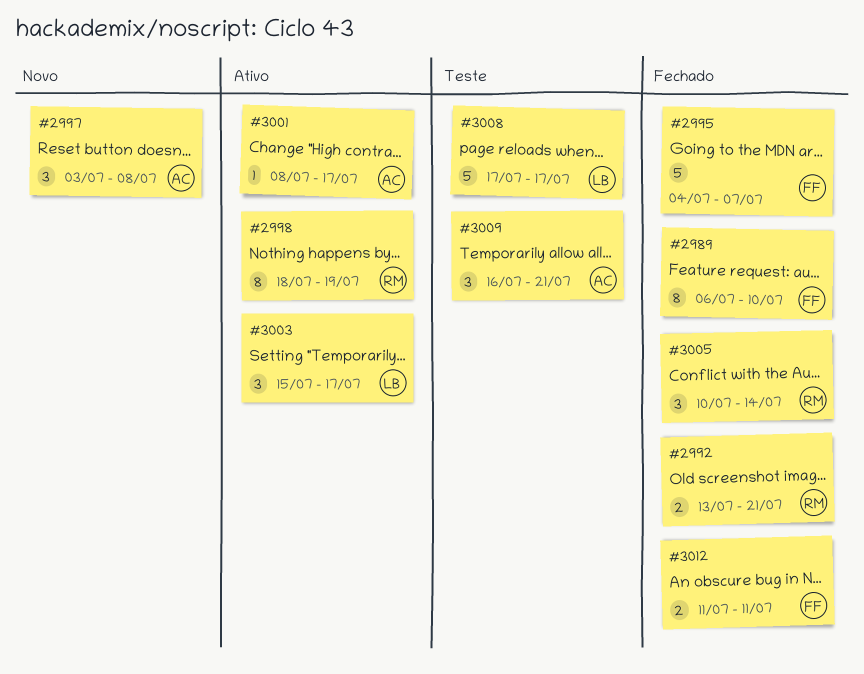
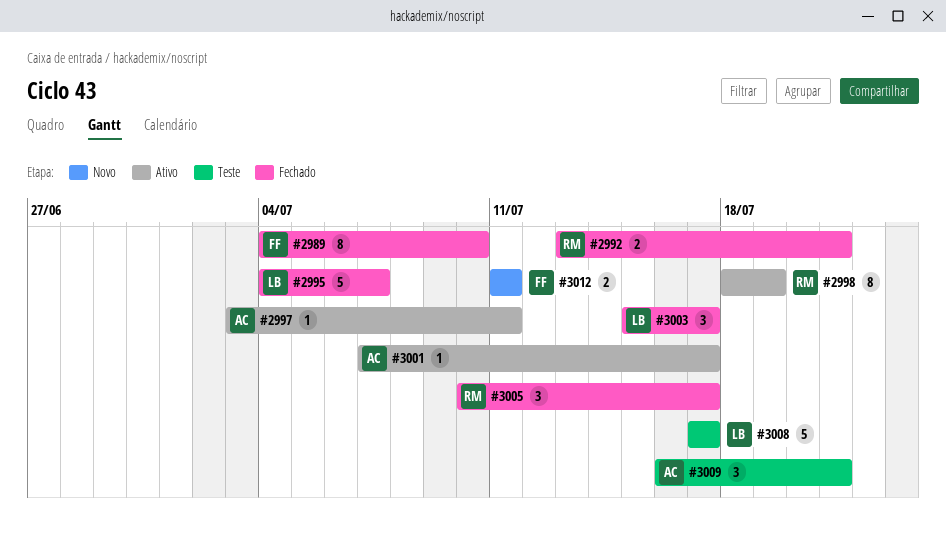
#2989, start: Jul 6 -> Jul 4
#2995, owner: FF -> LB
#2997, status: Novo -> Ativo
#2997, estimate: 3 -> 1
#2997, due: Jul 8 -> Jul 11
#3001, start: Jul 8 -> Jul 7
#3003, status: Ativo -> Fechado
#3005, due: Jul 14 -> Jul 17
#3012, status: Fechado -> Novo

